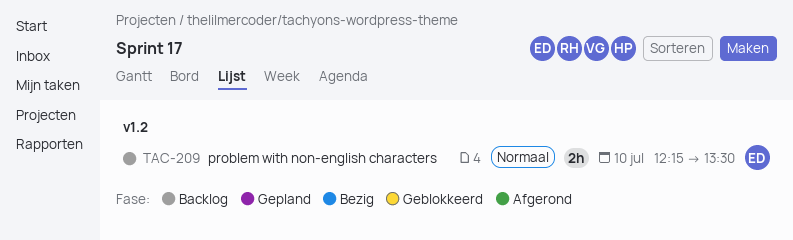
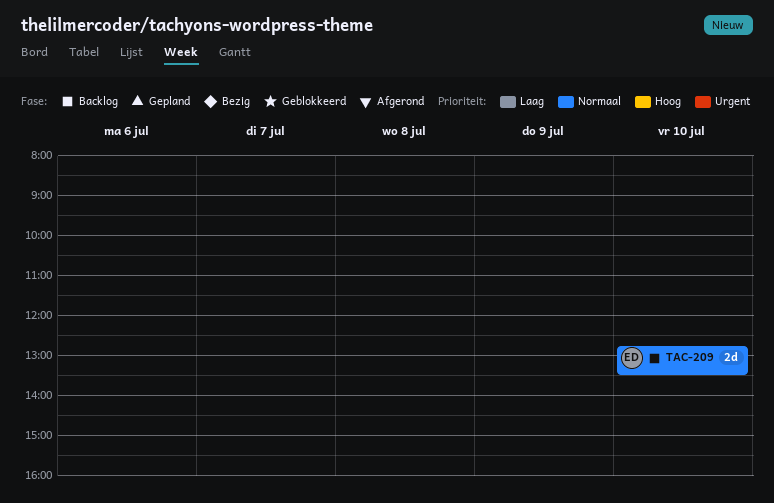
TAC-209, estimate: 2h -> 2d
TAC-209, begins: 12:15 -> 12:45

